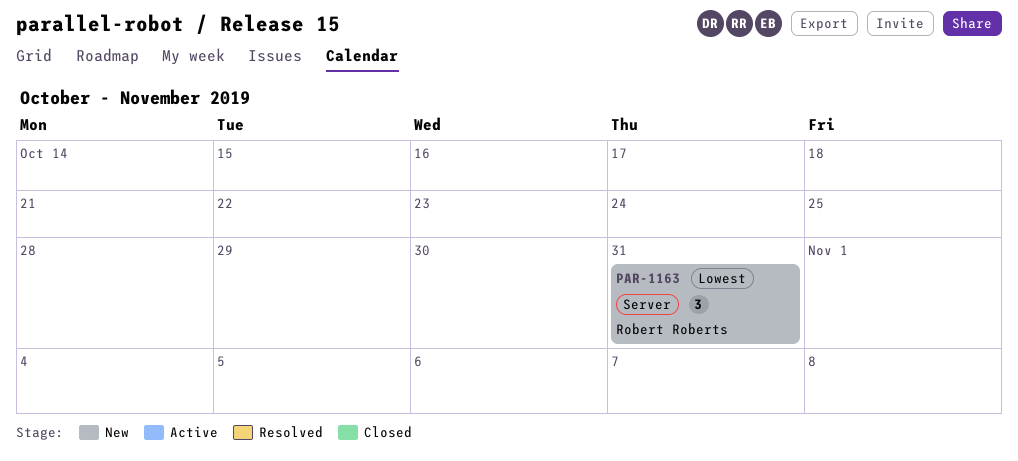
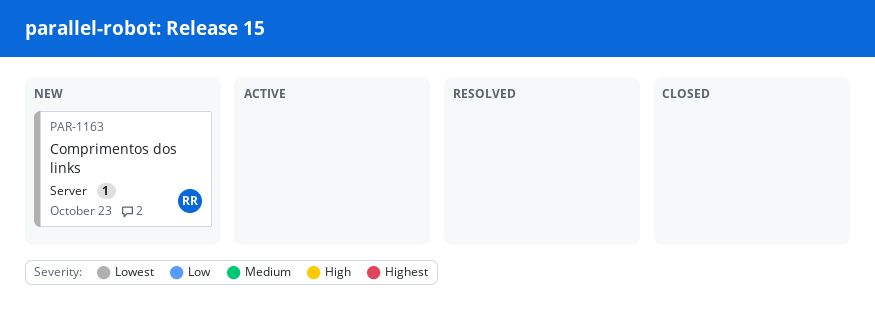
PAR-1163, estimate: 3 -> 1
PAR-1163, due: Oct 31 -> Oct 23

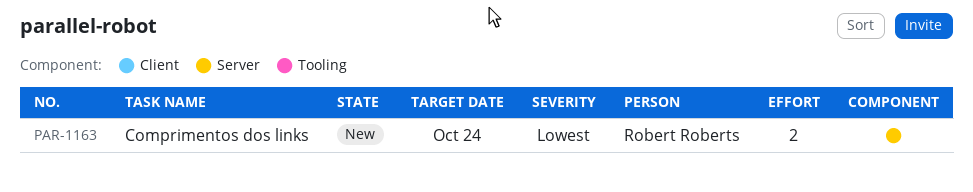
PAR-1163, estimate: 1 -> 2
PAR-1163, due: Oct 23 -> Oct 24

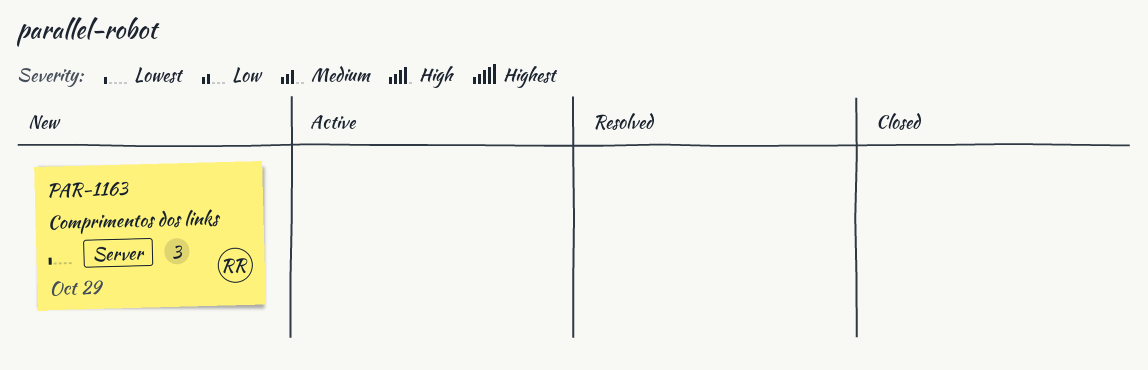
PAR-1163, estimate: 2 -> 3
PAR-1163, due: Oct 24 -> Oct 29

